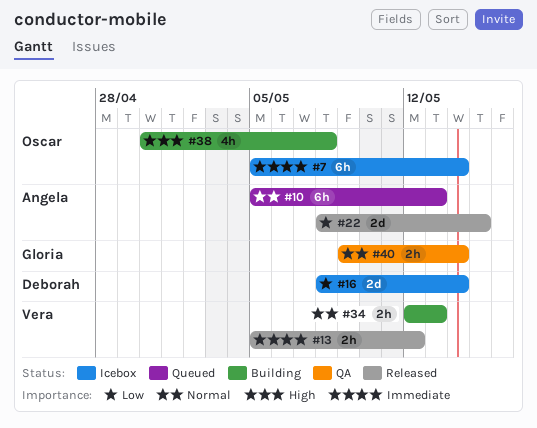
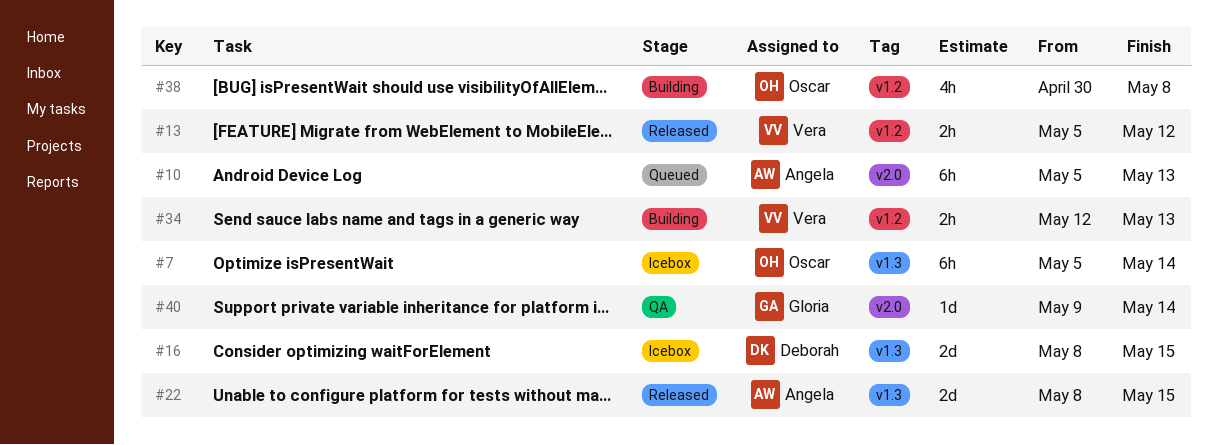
#16, due: May 14 -> May 15
#40, estimate: 2h -> 1d

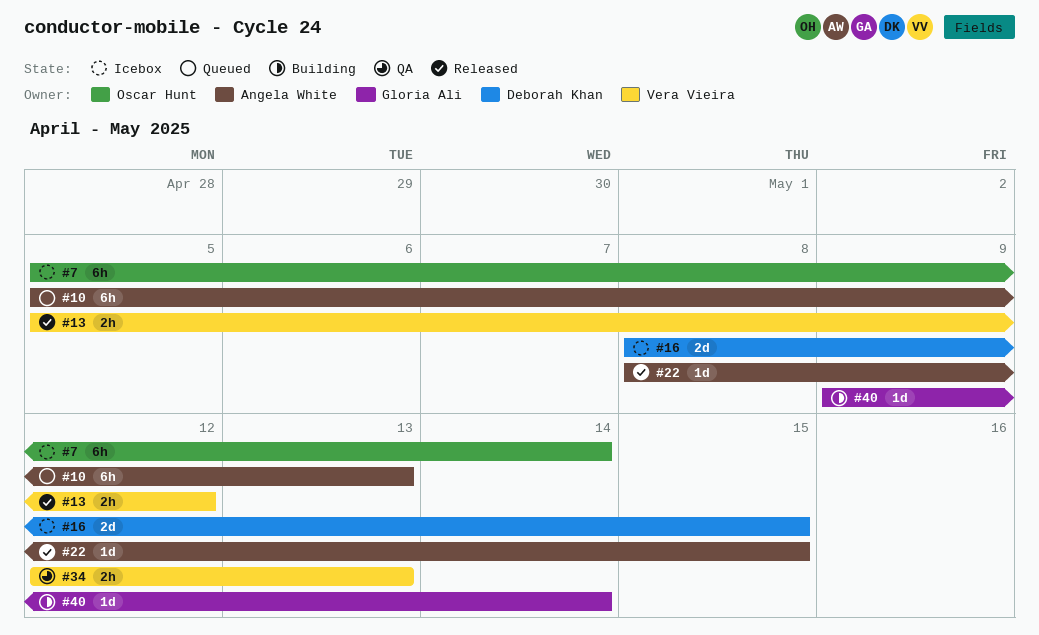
#22, estimate: 2d -> 1d
#34, status: Building -> QA
#38: present -> none
#40, status: QA -> Building

